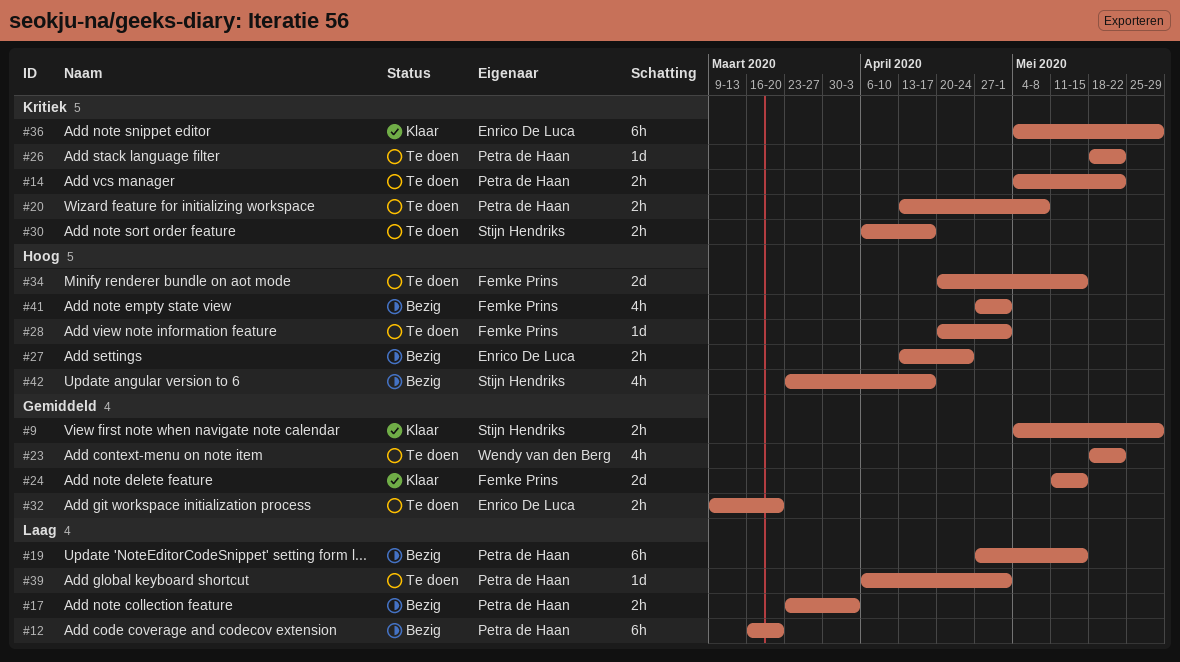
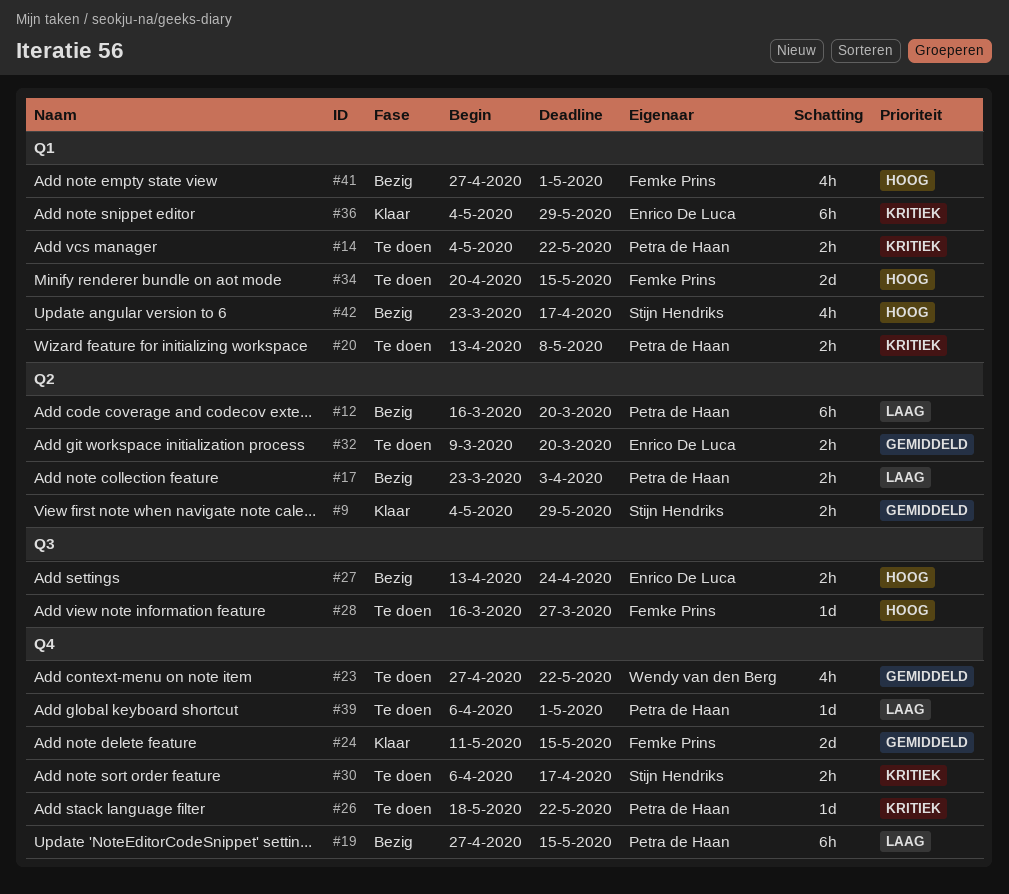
#23, start: May 18 -> Apr 27
#28, start: Apr 20 -> Mar 16
#28, due: May 1 -> Mar 27

